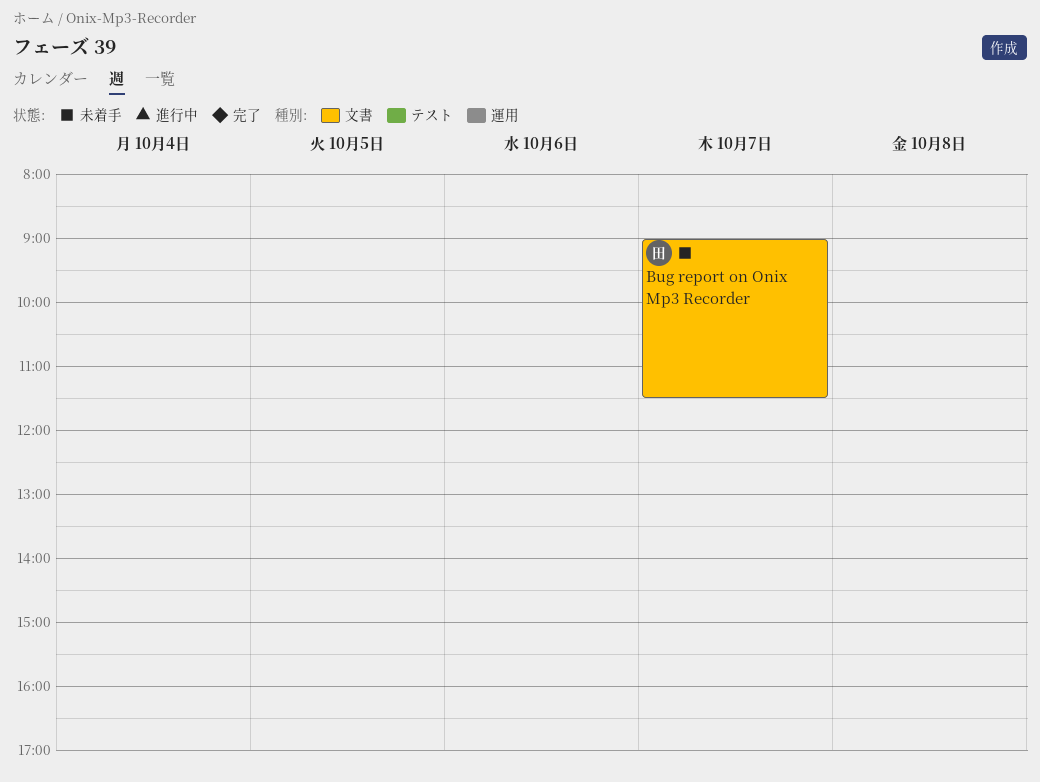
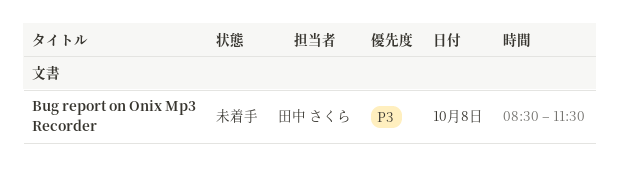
Bug report on Onix Mp3 Recorder, day: Oct 7 -> Oct 8
Bug report on Onix Mp3 Recorder, begins: 09:00 -> 08:30

